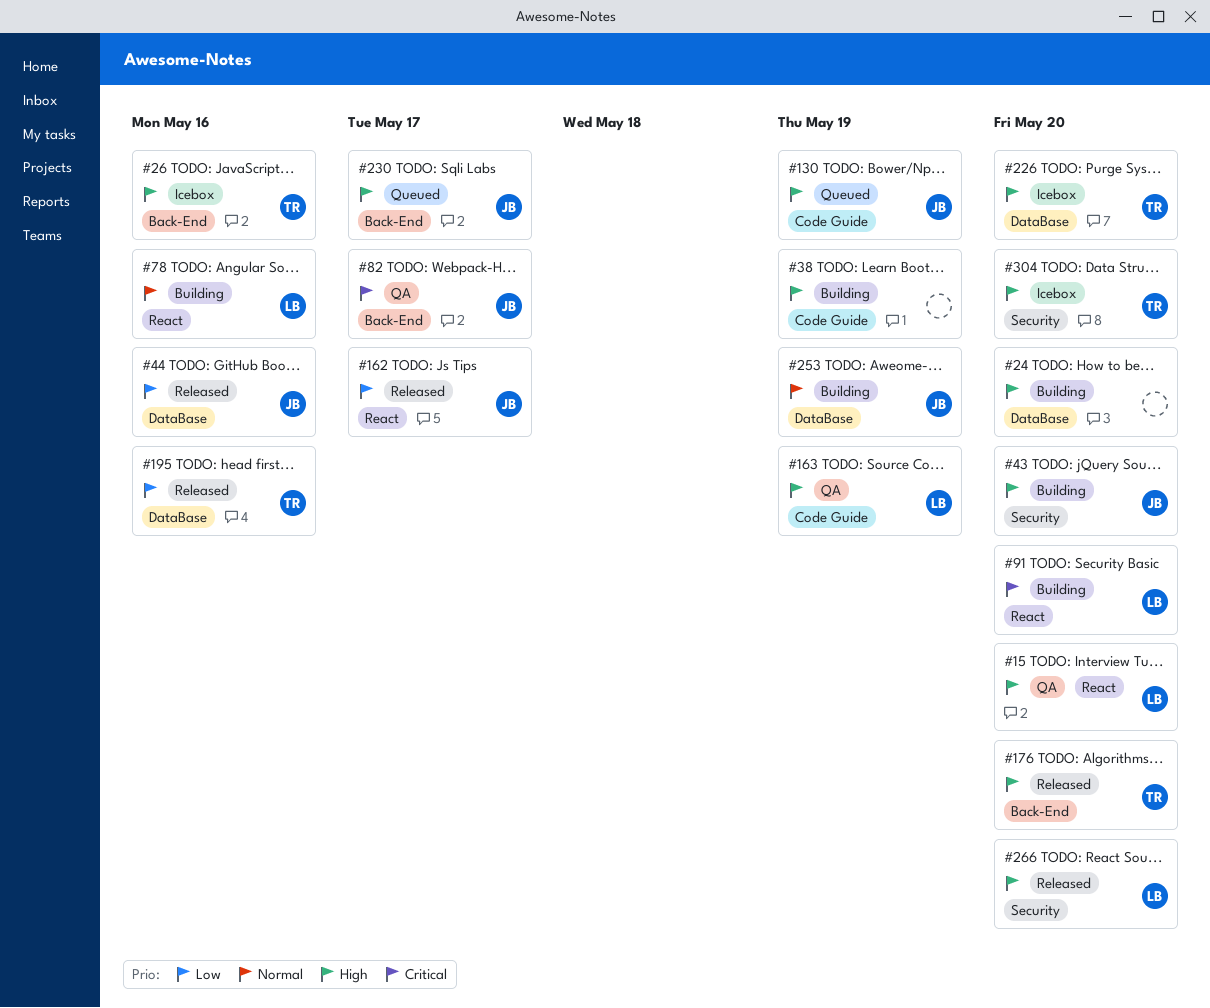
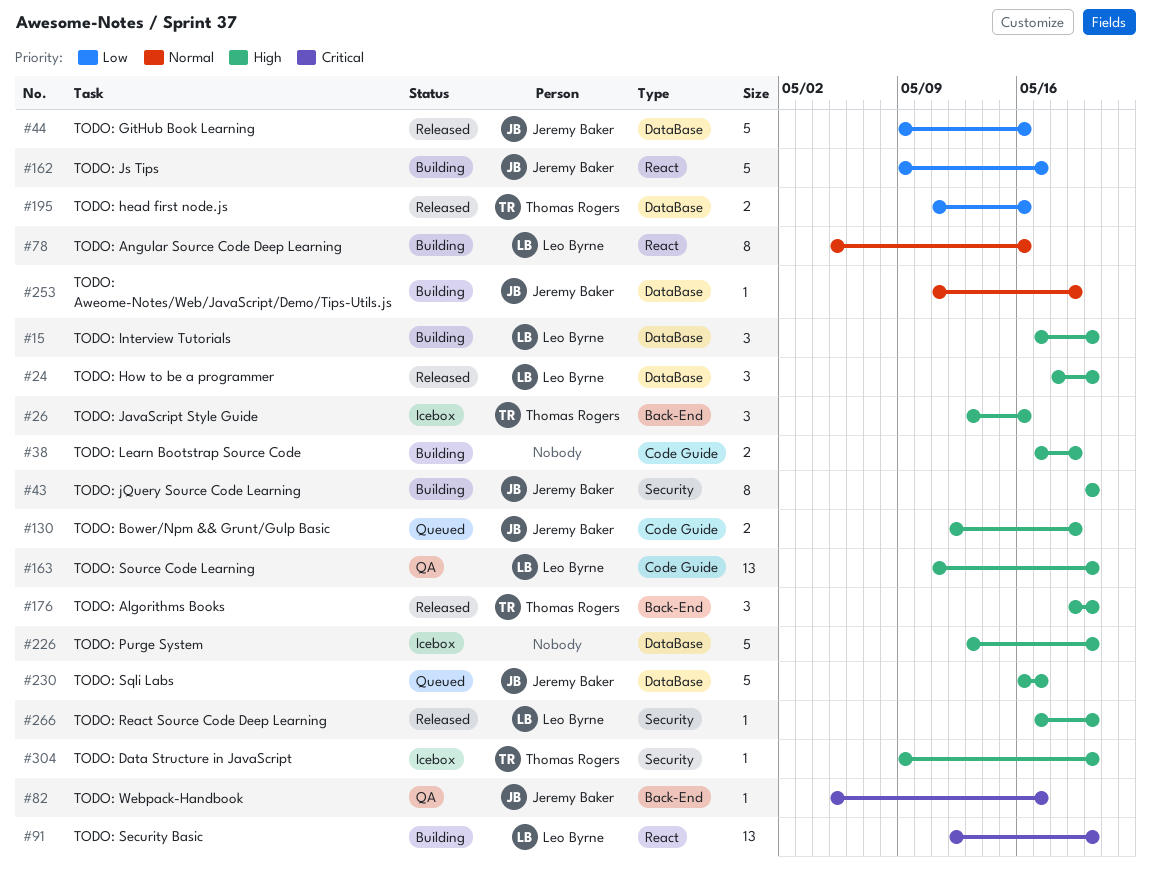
#15, status: QA -> Building
#15, label: React -> DataBase
#24, status: Building -> Released
#24, owner: none -> Leo Byrne
#162, status: Released -> Building
#163, due: May 19 -> May 20
#226, owner: Thomas Rogers -> none
#230, label: Back-End -> DataBase

